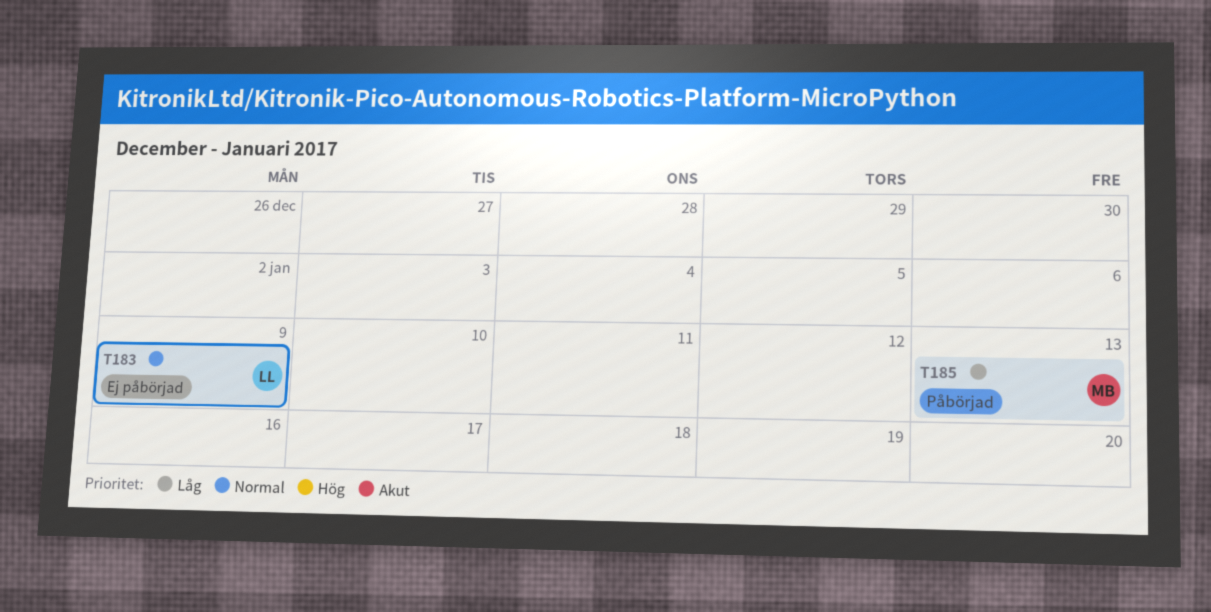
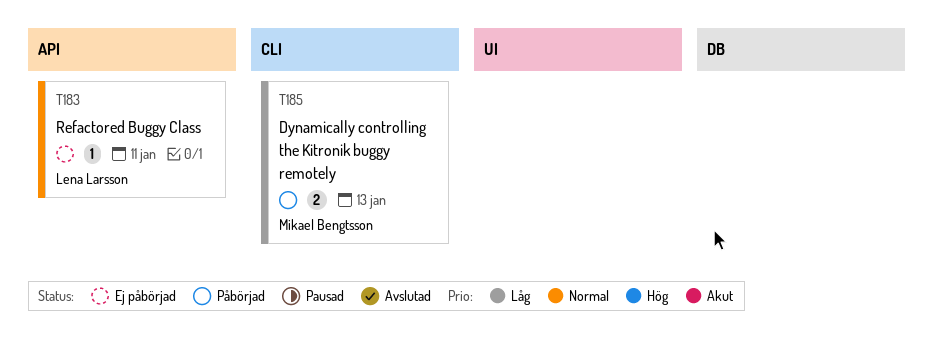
T183, due: Jan 9 -> Jan 11

